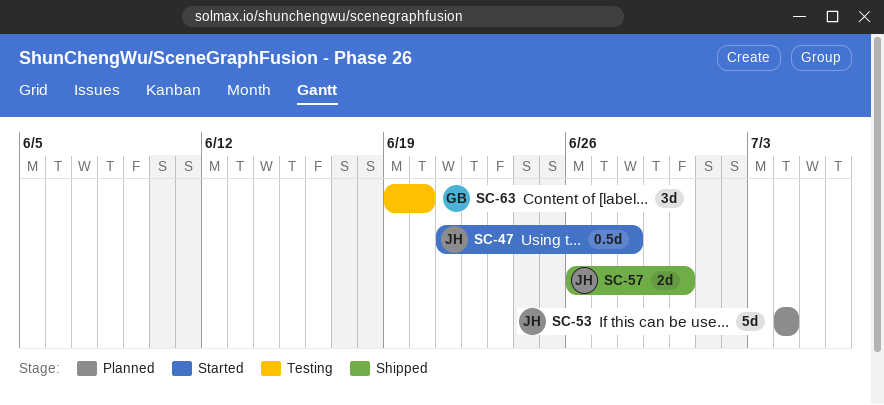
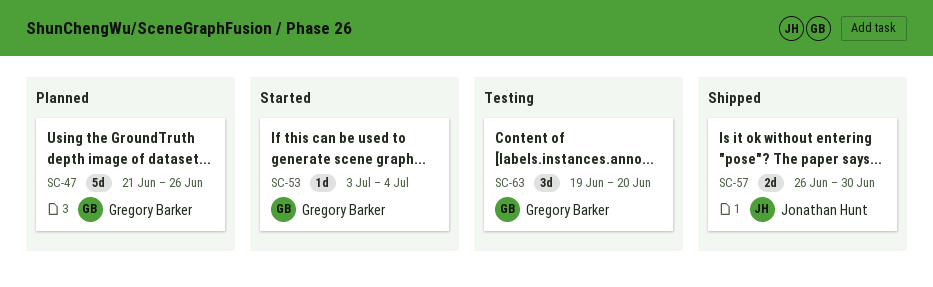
SC-47, status: Started -> Planned
SC-47, owner: Jonathan Hunt -> Gregory Barker
SC-47, estimate: 0.5d -> 5d
SC-47, due: Jun 28 -> Jun 26
SC-53, status: Planned -> Started
SC-53, owner: Jonathan Hunt -> Gregory Barker
SC-53, estimate: 5d -> 1d
SC-53, start: Jul 4 -> Jul 3

